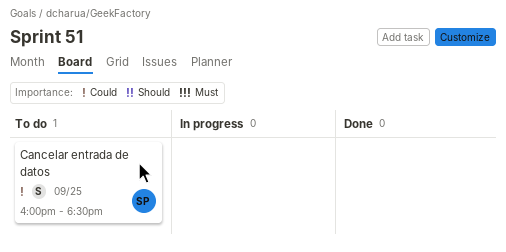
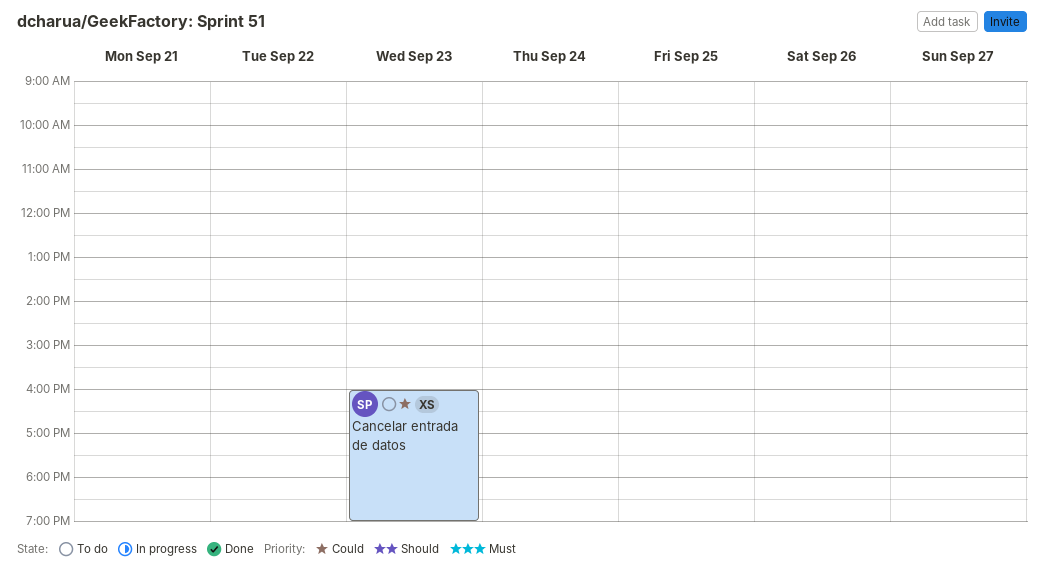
Cancelar entrada de datos, estimate: S -> XS
Cancelar entrada de datos, day: Sep 25 -> Sep 23
Cancelar entrada de datos, ends: 18:30 -> 19:00

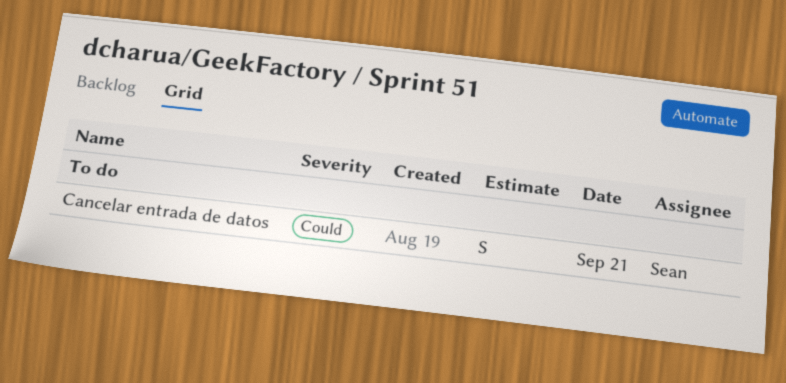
Cancelar entrada de datos, estimate: XS -> S
Cancelar entrada de datos, day: Sep 23 -> Sep 21

